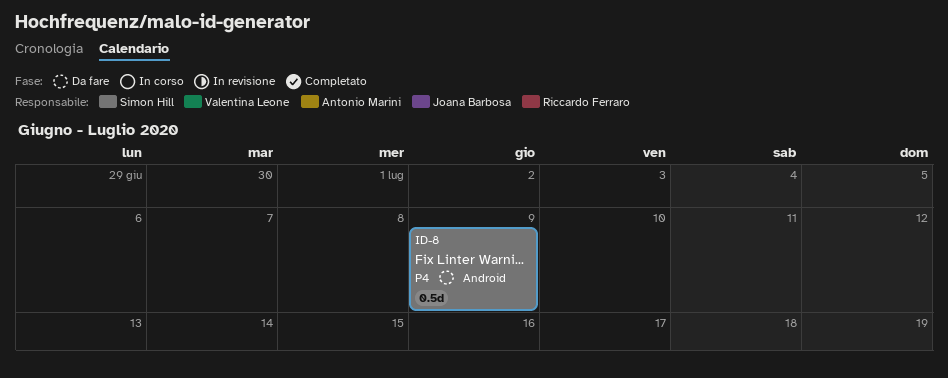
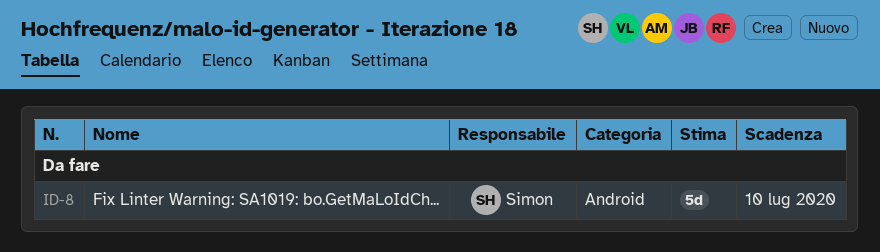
ID-8, estimate: 0.5d -> 5d
ID-8, due: Jul 9 -> Jul 10

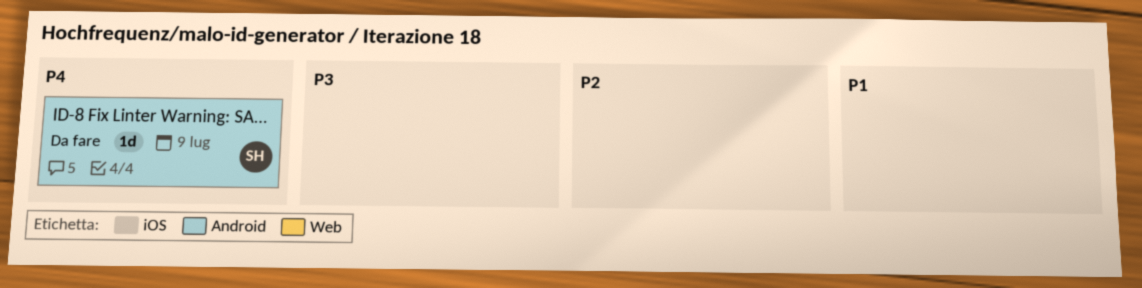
ID-8, estimate: 5d -> 1d
ID-8, due: Jul 10 -> Jul 9

